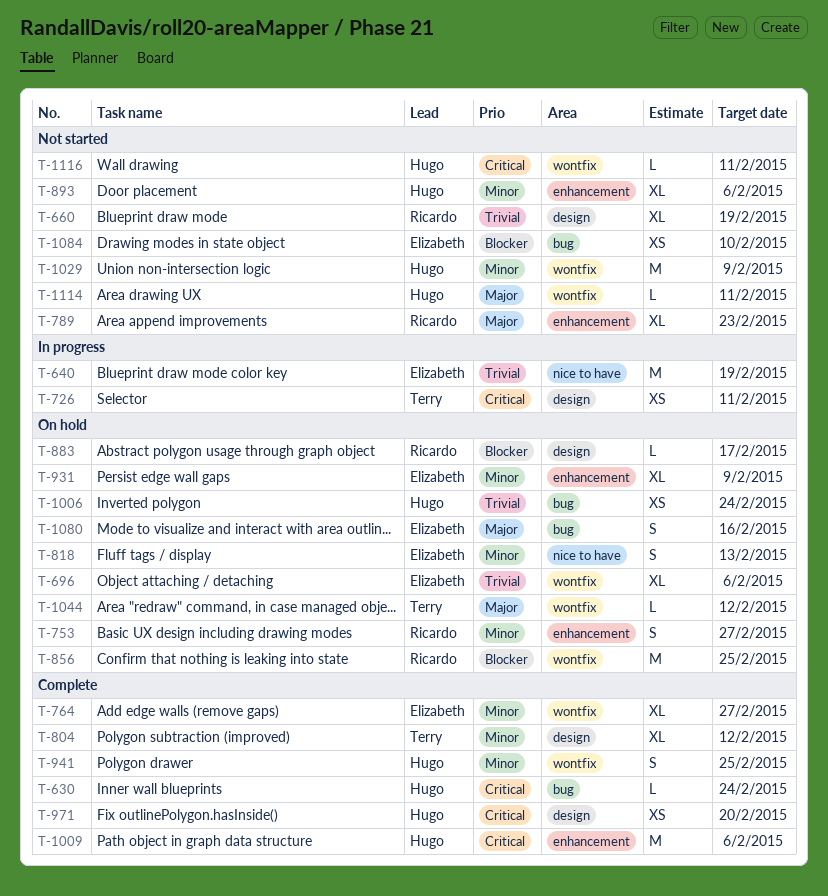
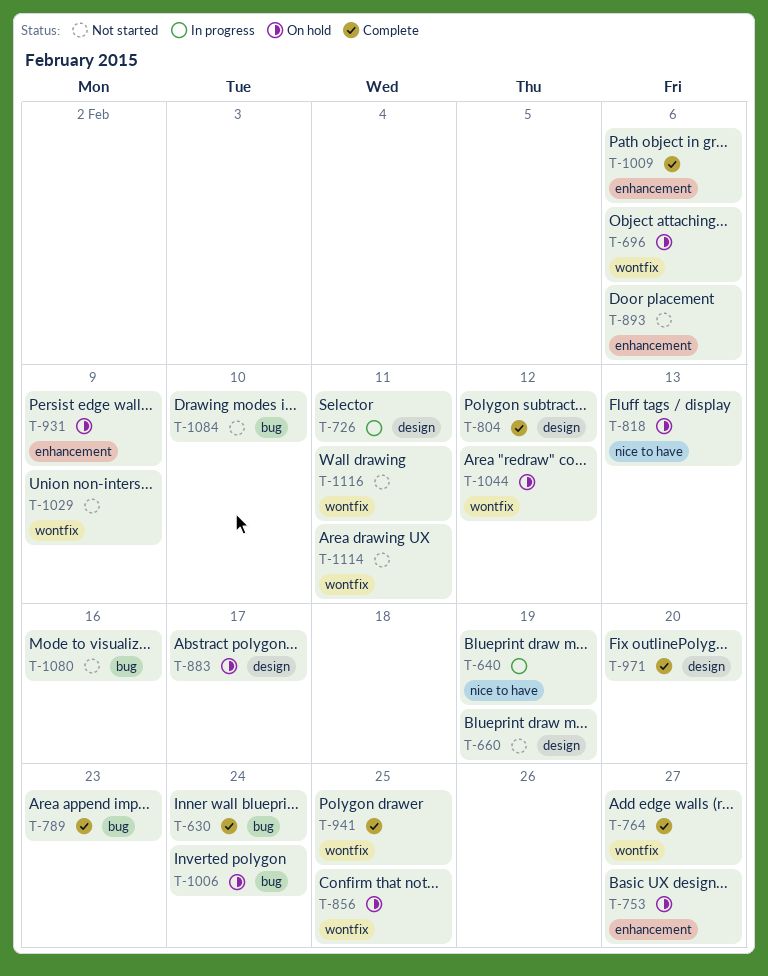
T-789, status: Not started -> Complete
T-789, label: enhancement -> bug
T-1080, status: On hold -> Not started

